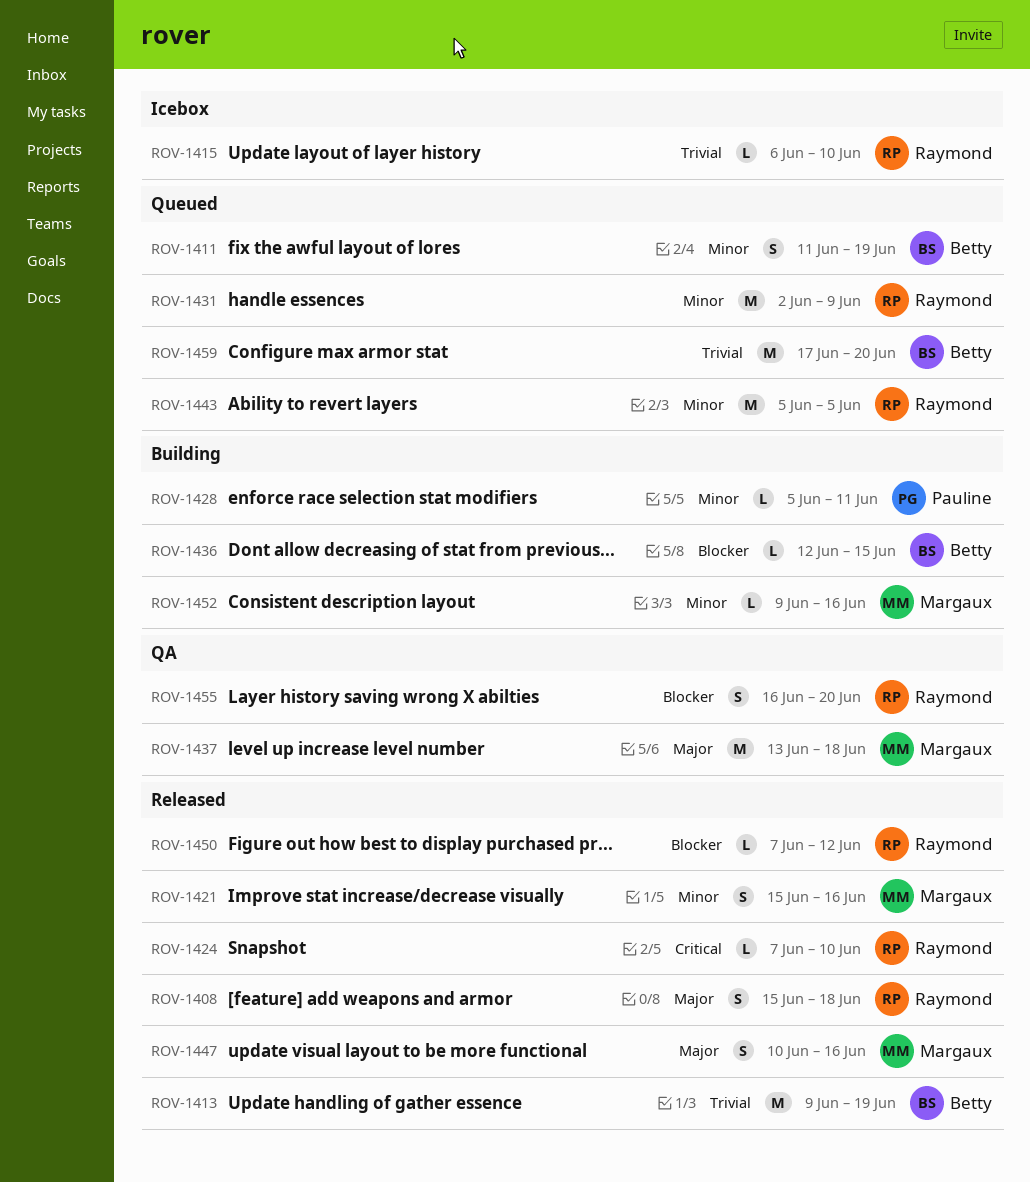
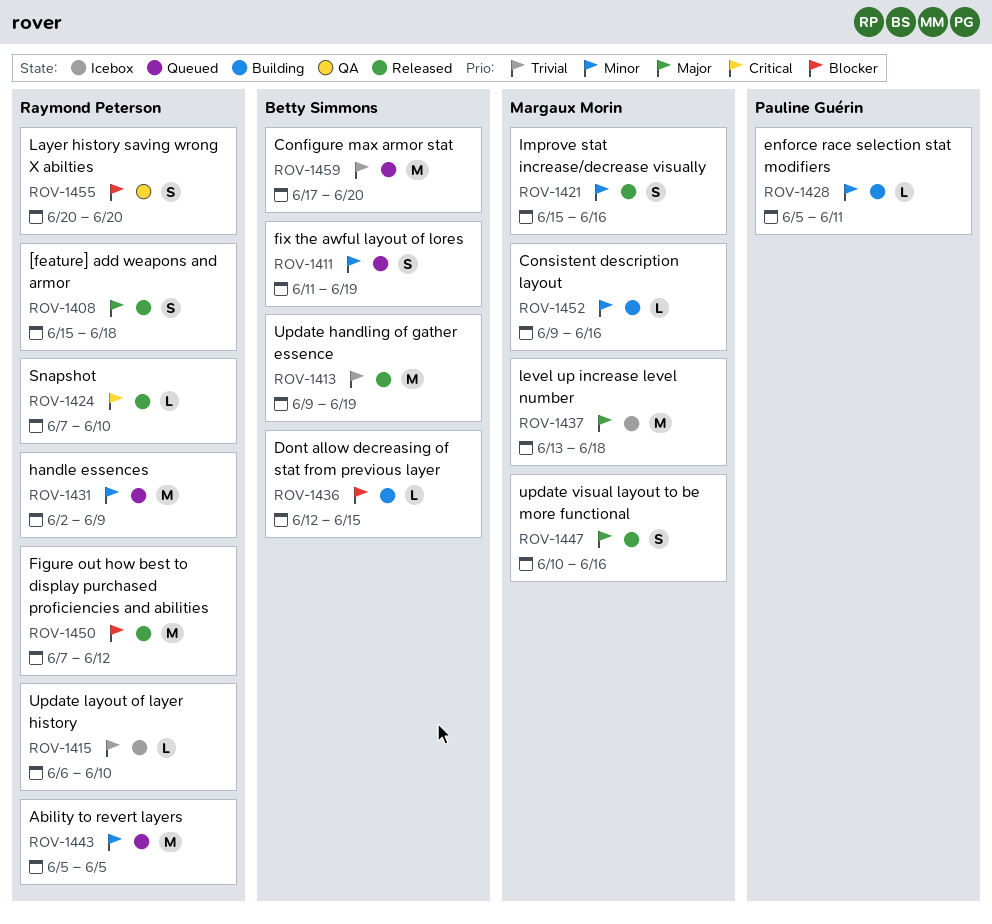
ROV-1437, status: QA -> Icebox
ROV-1450, estimate: L -> M
ROV-1455, start: Jun 16 -> Jun 20

